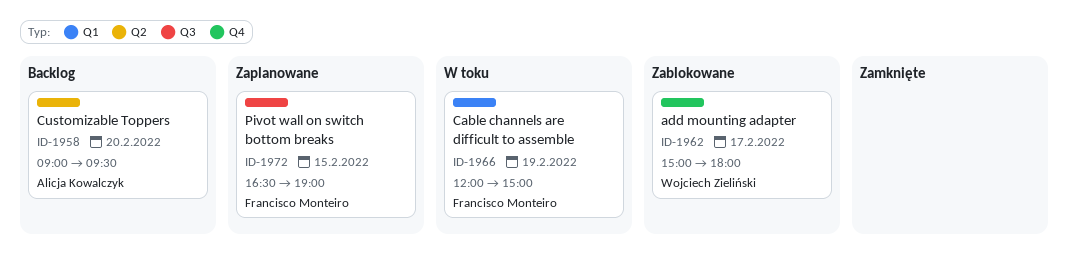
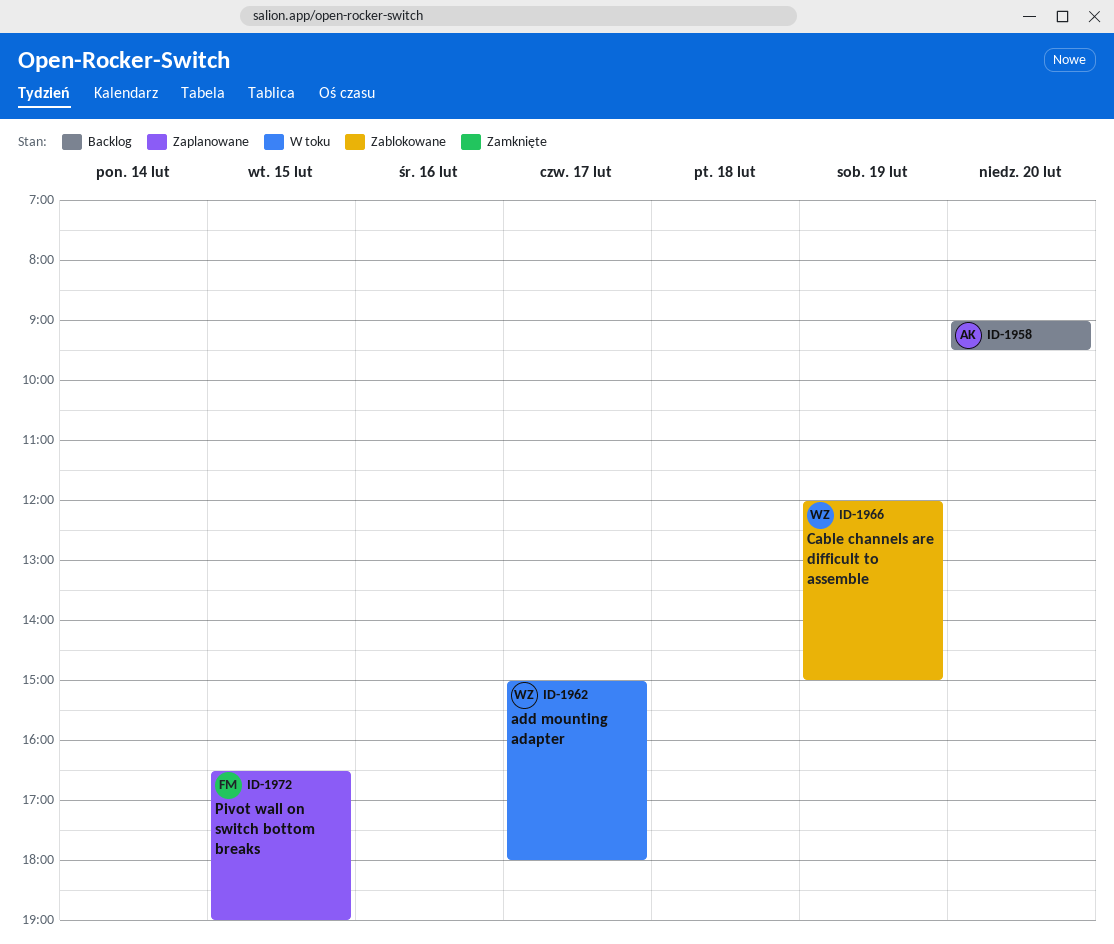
ID-1962, status: Zablokowane -> W toku
ID-1966, status: W toku -> Zablokowane
ID-1966, owner: Francisco Monteiro -> Wojciech Zieliński

